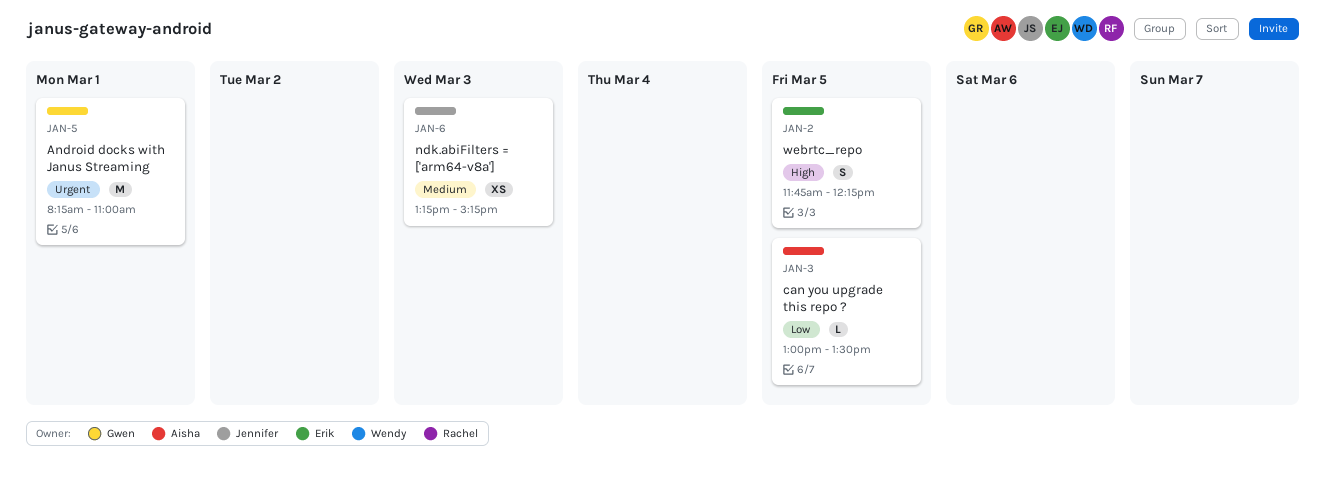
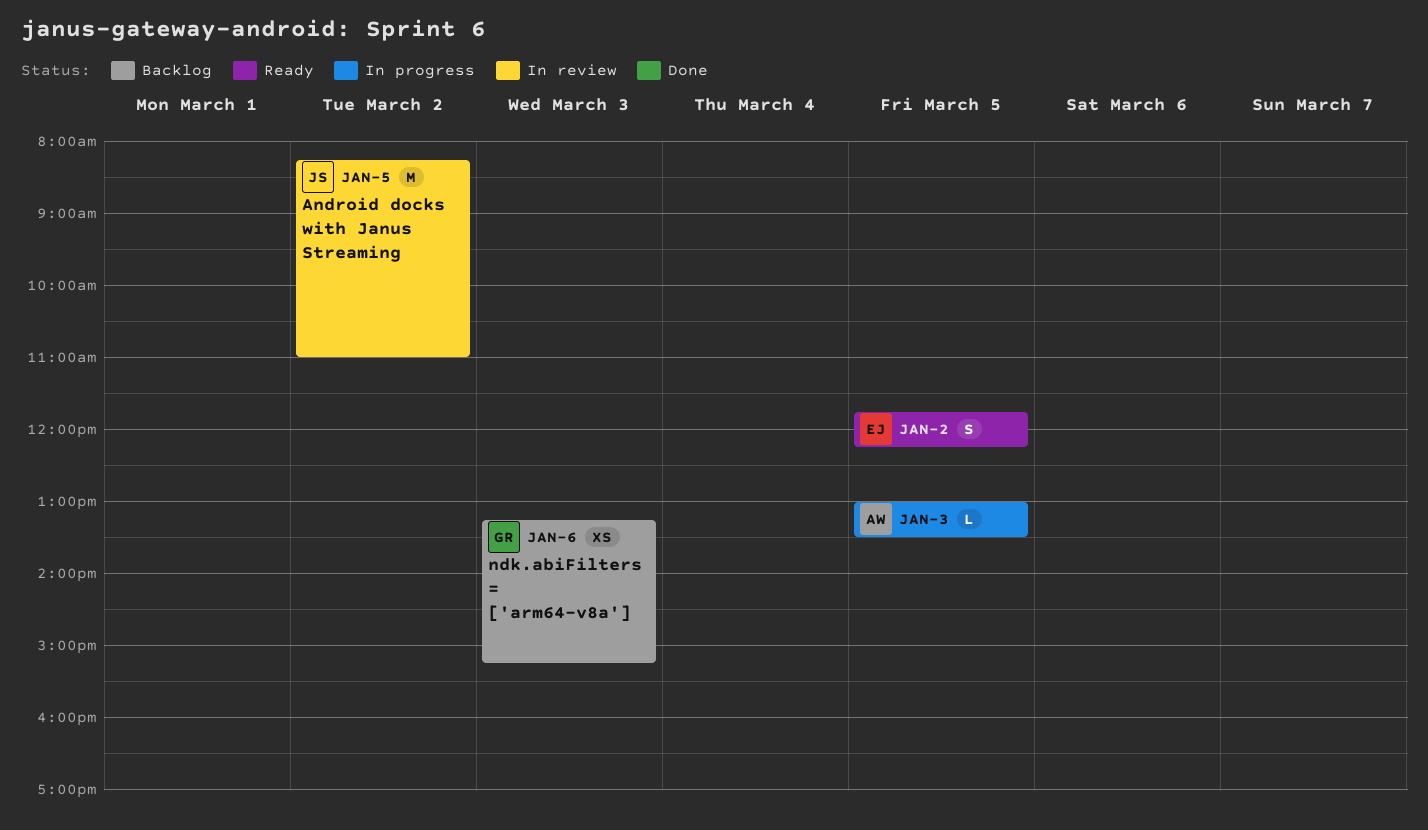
JAN-5, owner: Gwen -> Jennifer
JAN-5, day: Mar 1 -> Mar 2
JAN-6, owner: Jennifer -> Gwen

